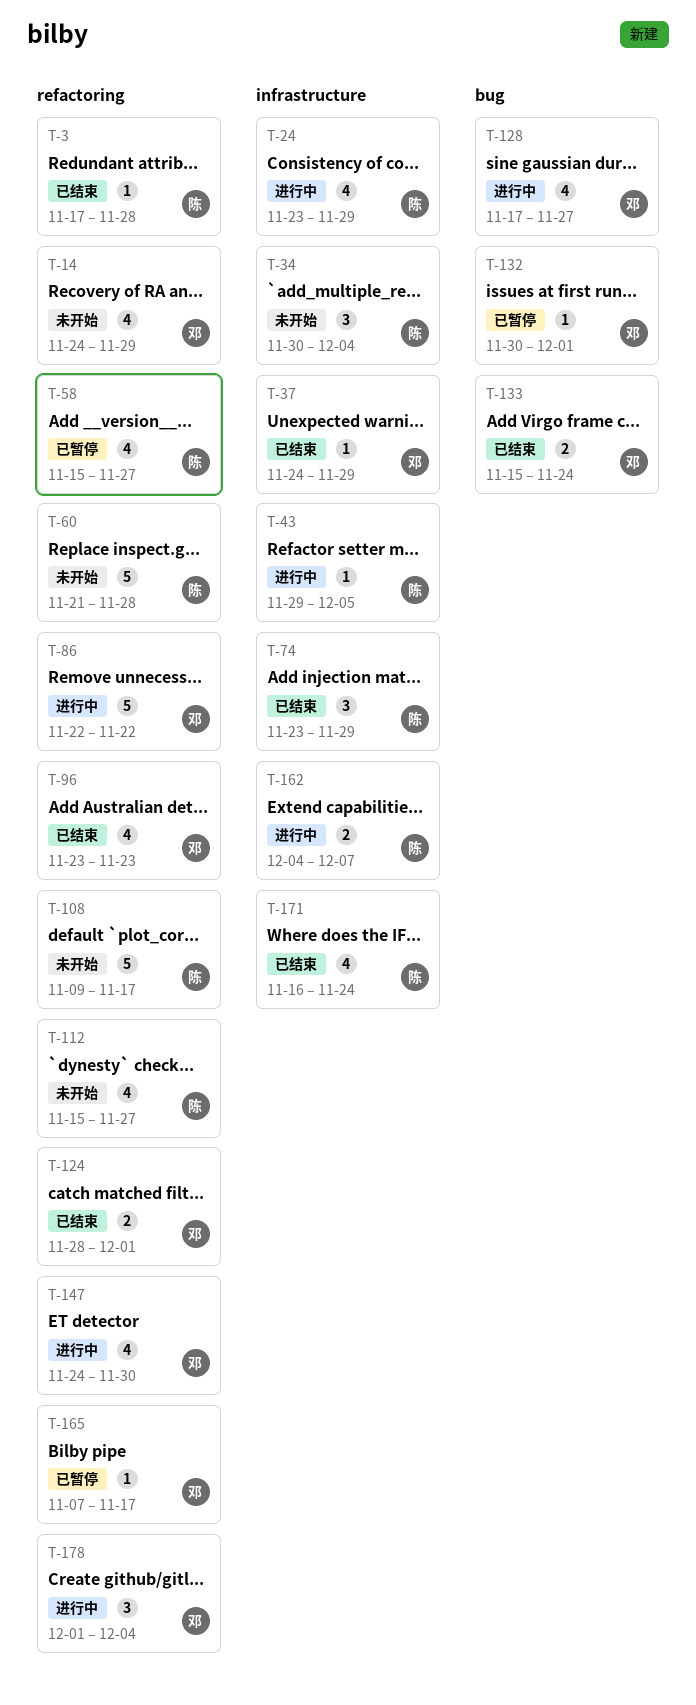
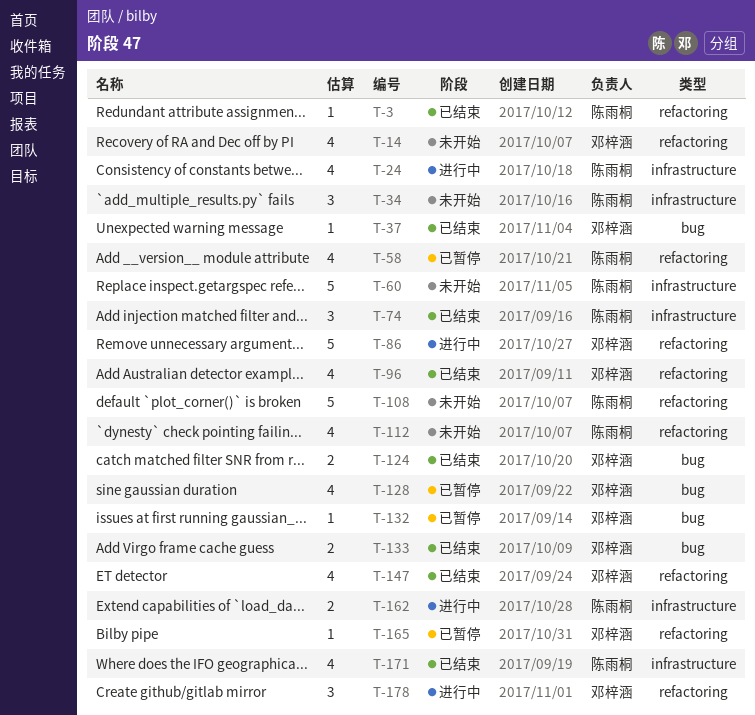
T-37, label: infrastructure -> bug
T-43: present -> none
T-60, label: refactoring -> infrastructure
T-124, label: refactoring -> bug
T-128, status: 进行中 -> 已暂停
T-147, status: 进行中 -> 已结束

